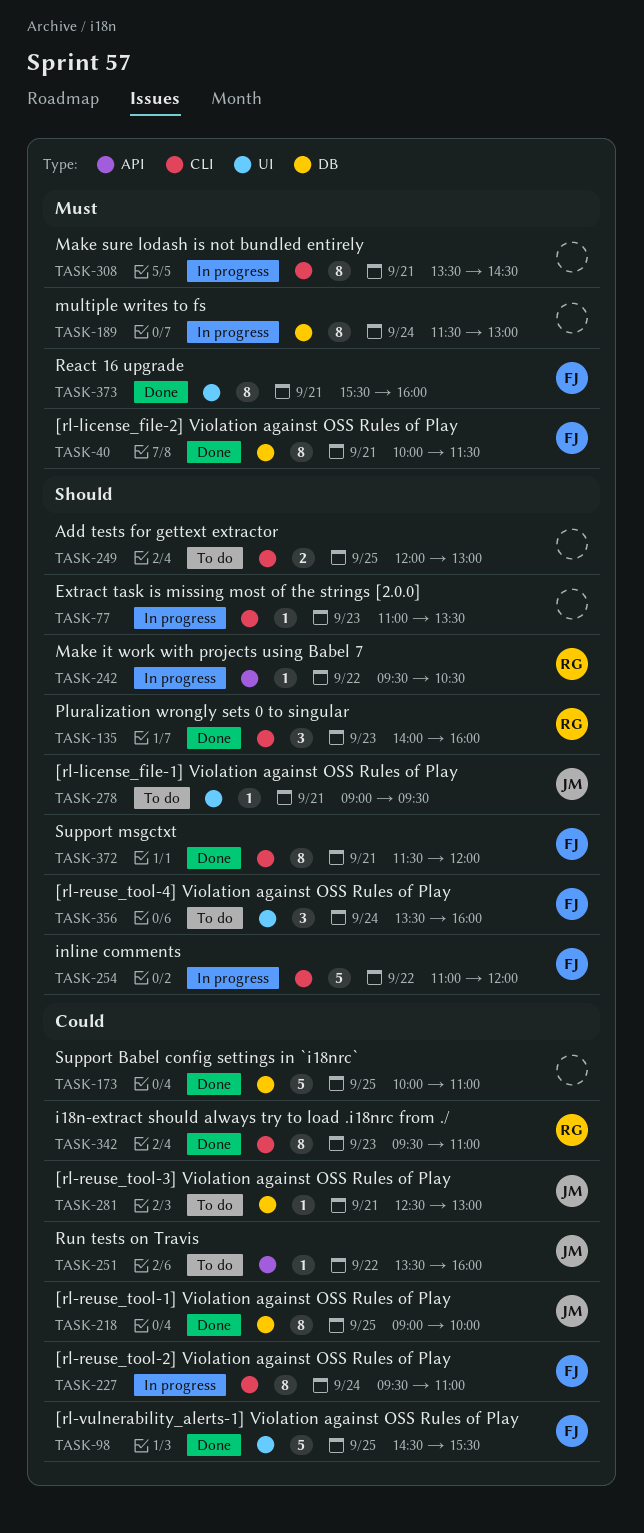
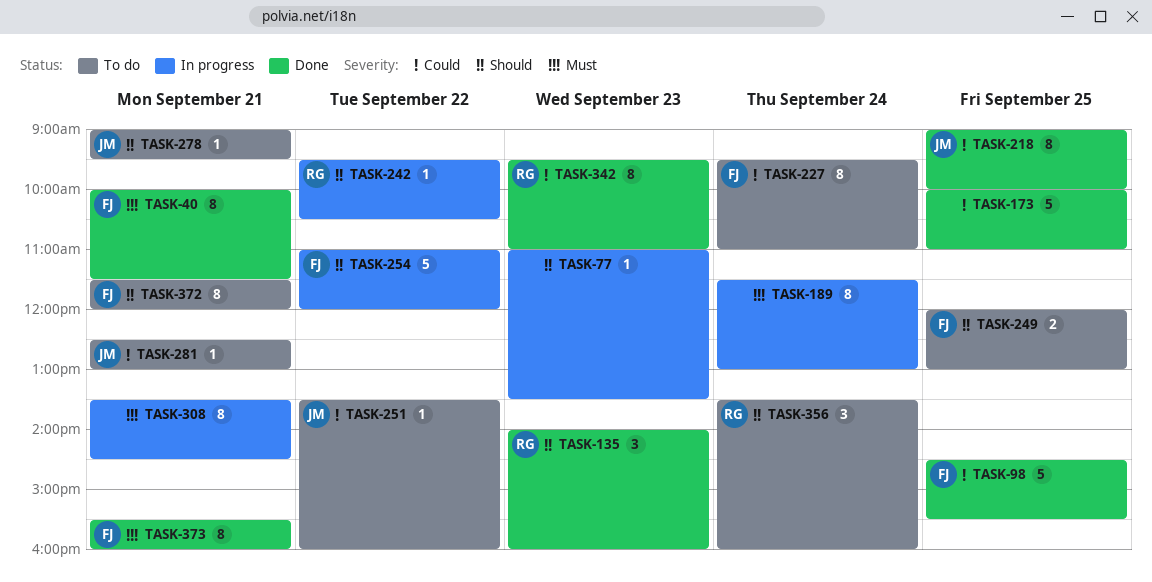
TASK-227, status: In progress -> To do
TASK-249, owner: none -> FJ
TASK-356, owner: FJ -> RG
TASK-372, status: Done -> To do

